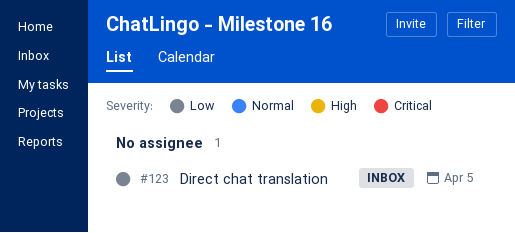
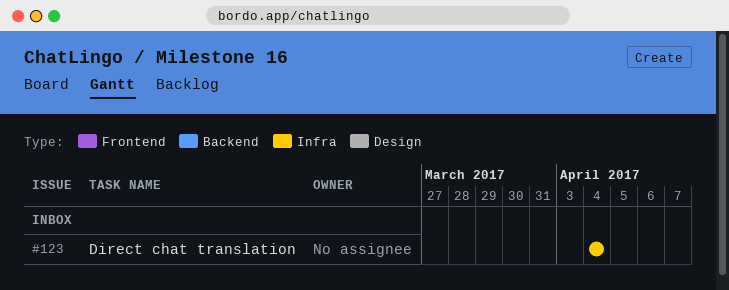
#123, due: Apr 5 -> Apr 4

